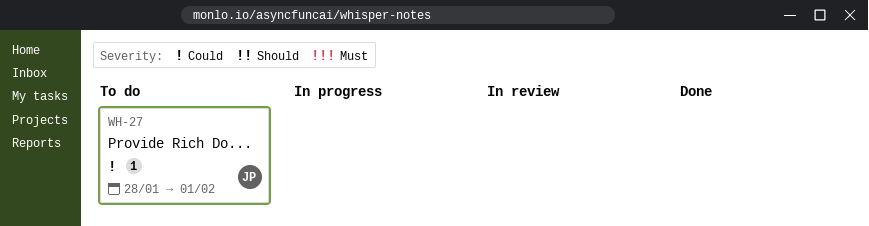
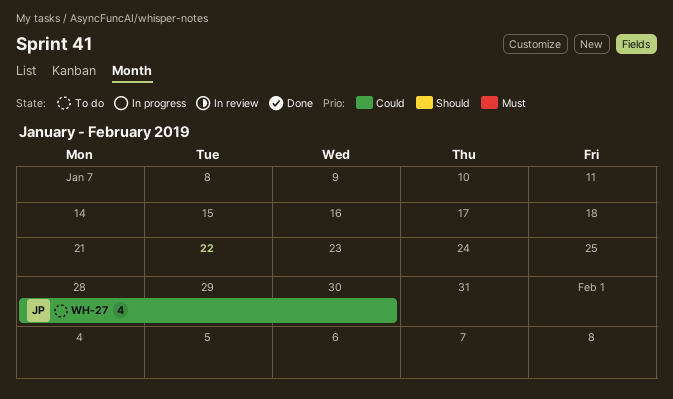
WH-27, estimate: 1 -> 4
WH-27, due: Feb 1 -> Jan 30

